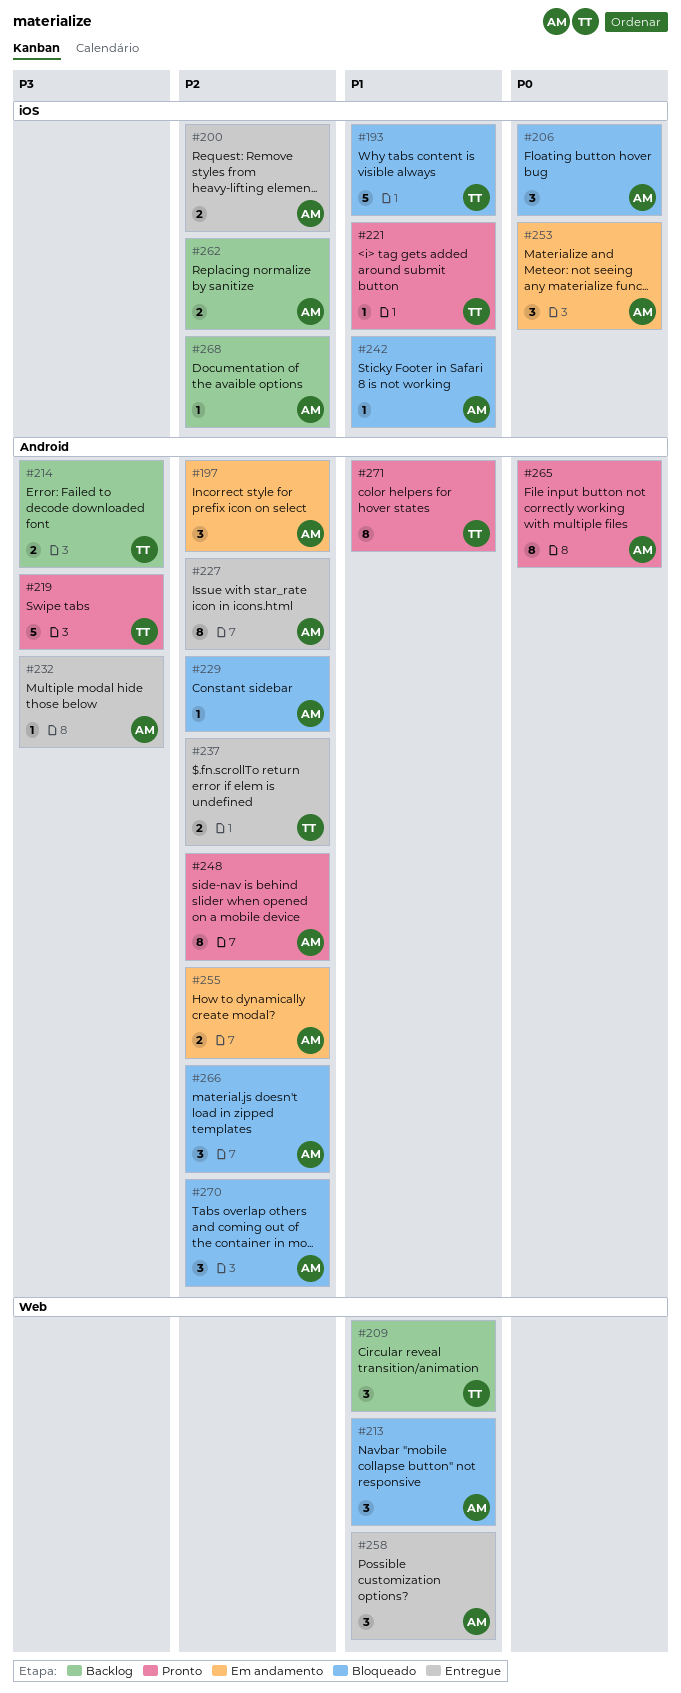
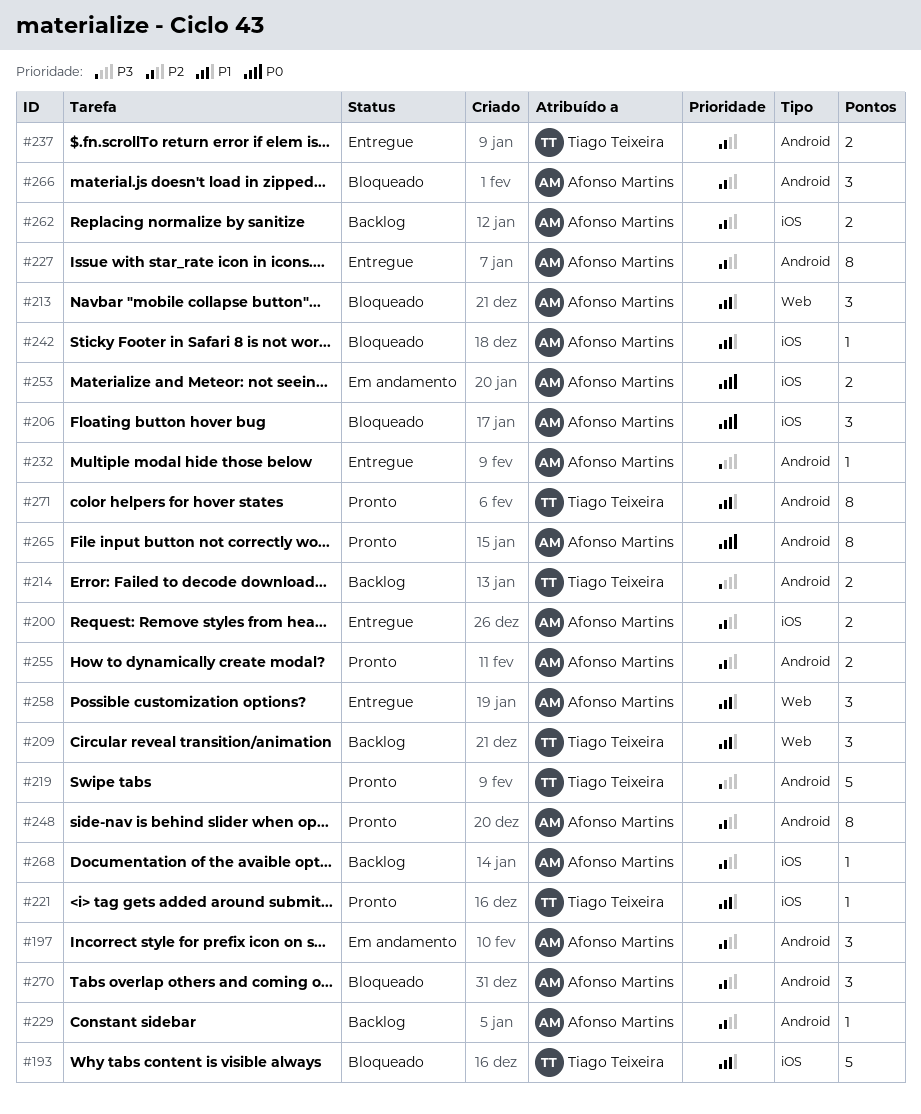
#229, status: Bloqueado -> Backlog
#253, estimate: 3 -> 2
#255, status: Em andamento -> Pronto

